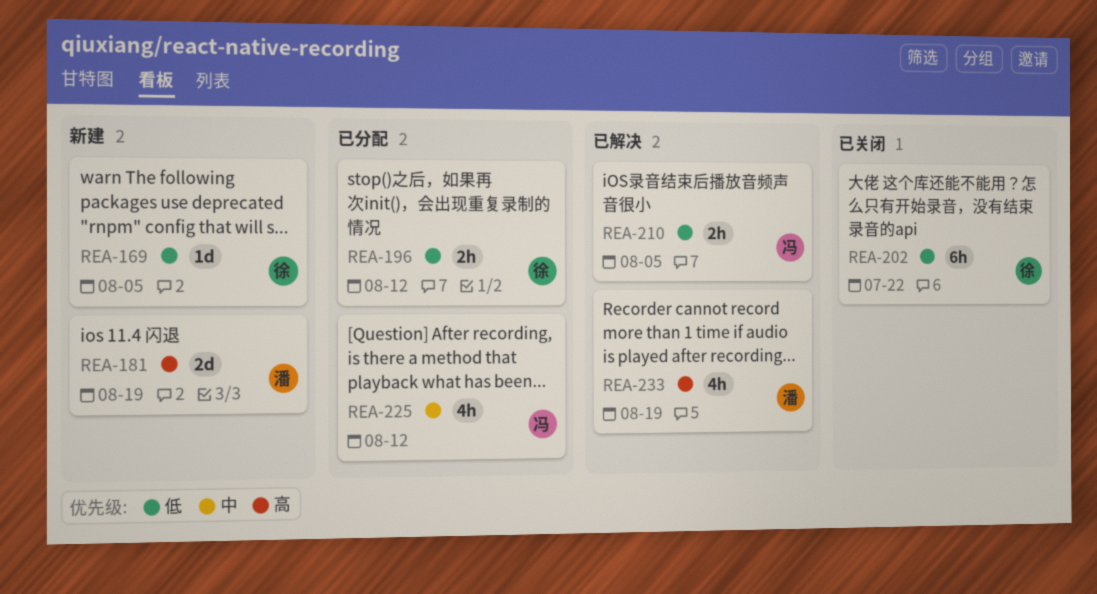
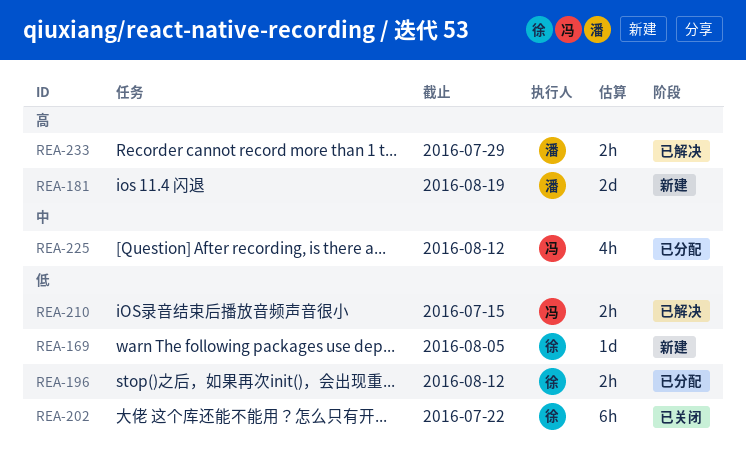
REA-210, due: Aug 5 -> Jul 15
REA-233, estimate: 4h -> 2h
REA-233, due: Aug 19 -> Jul 29

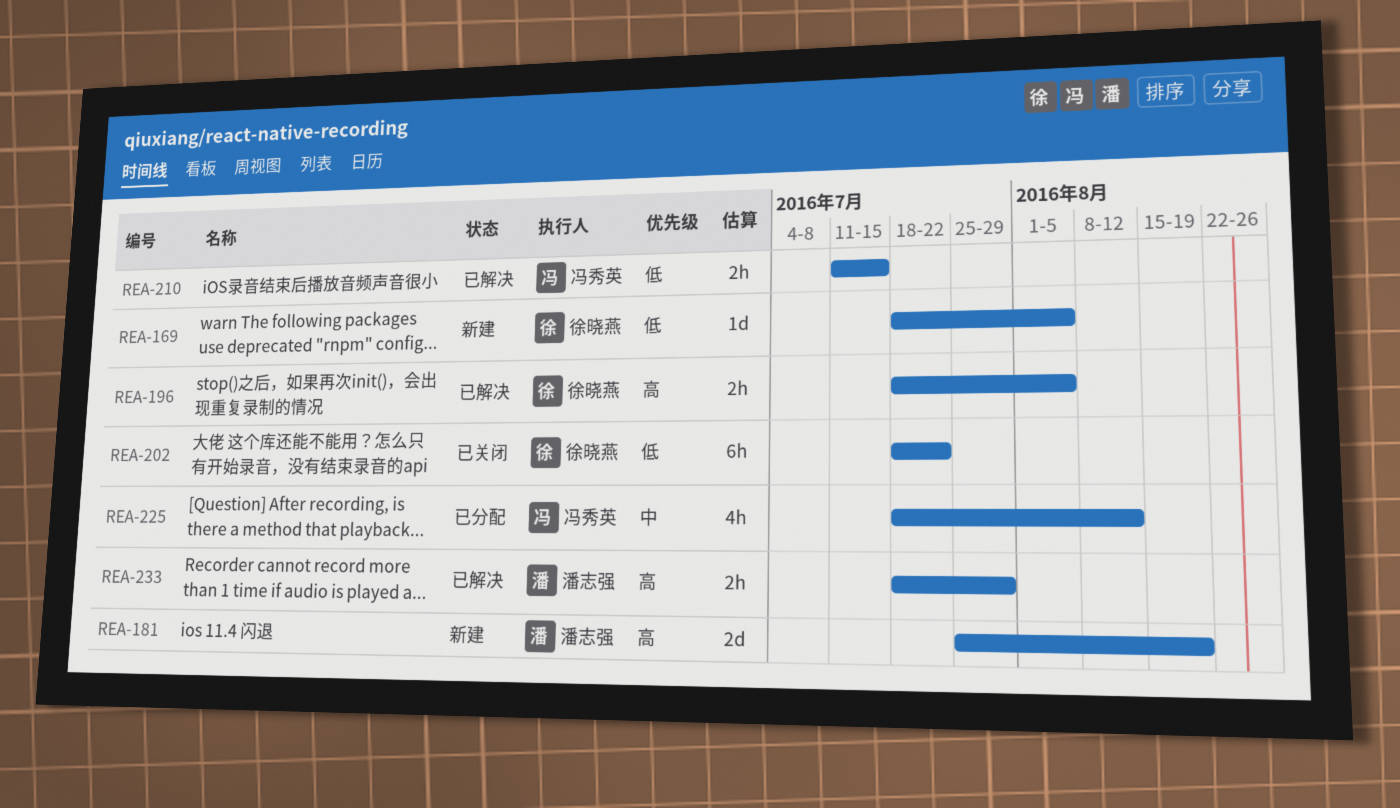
REA-196, status: 已分配 -> 已解决
REA-196, priority: 低 -> 高
REA-196, due: Aug 12 -> Aug 5

